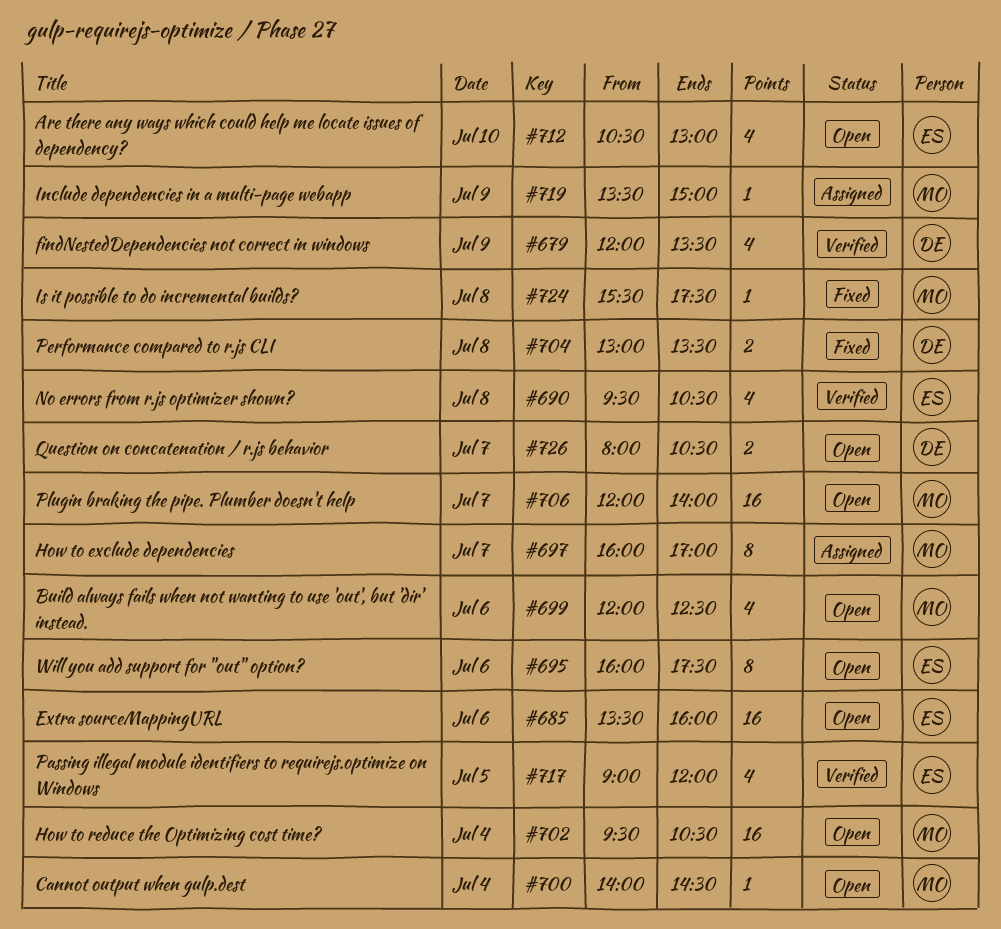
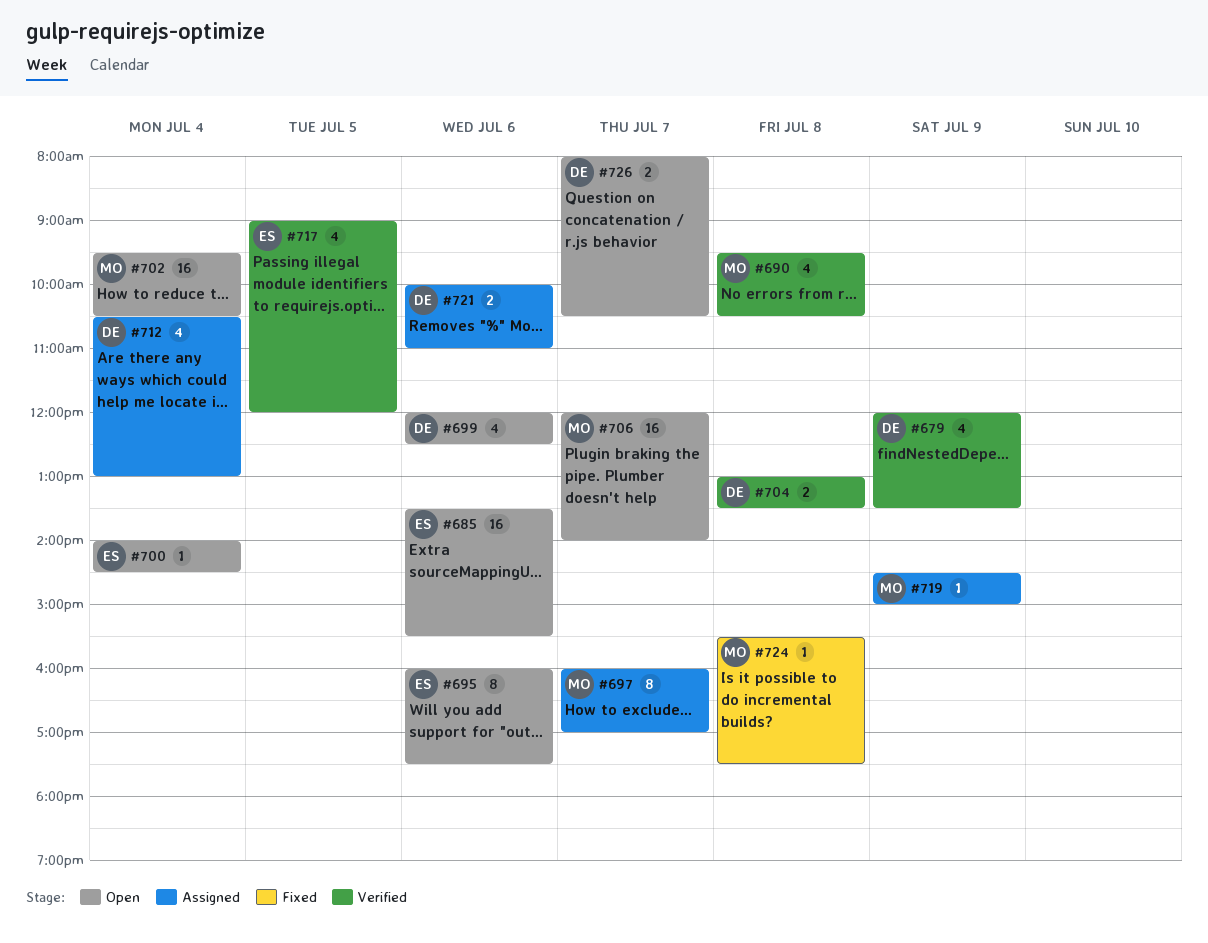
#685, ends: 16:00 -> 15:30
#690, owner: ES -> MO
#699, owner: MO -> DE
#700, owner: MO -> ES
#704, status: Fixed -> Verified
#712, status: Open -> Assigned
#712, owner: ES -> DE
#712, day: Jul 10 -> Jul 4
#719, begins: 13:30 -> 14:30
#721: none -> present

